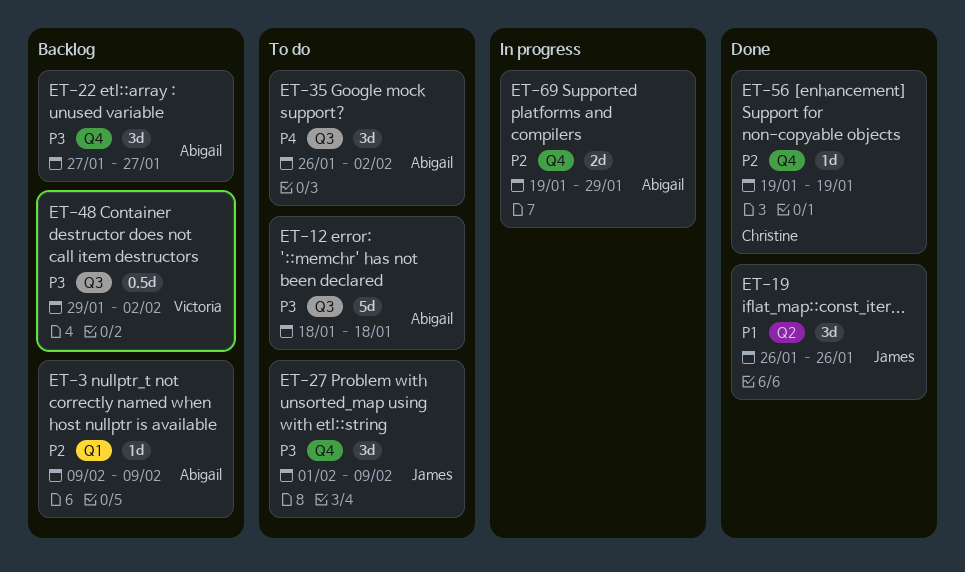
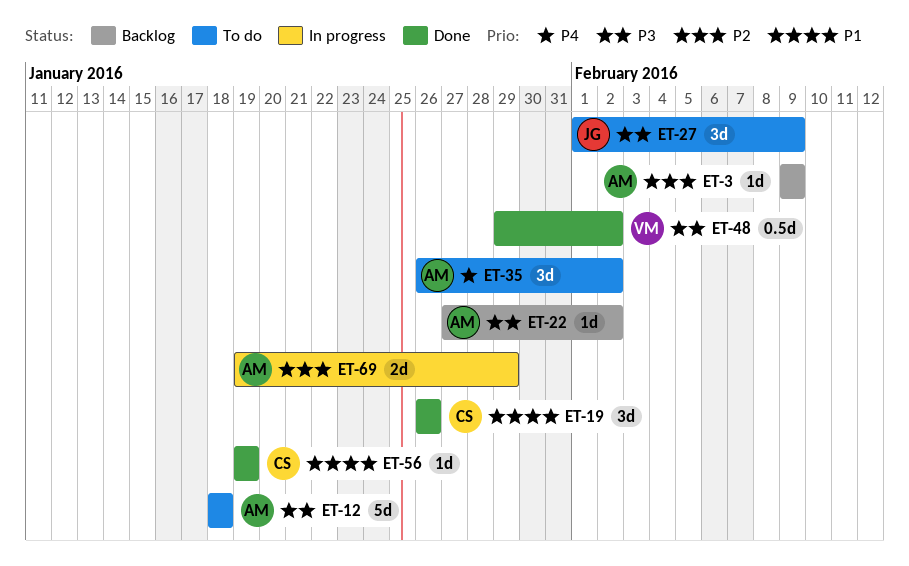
ET-19, owner: James -> Christine
ET-22, estimate: 3d -> 1d
ET-22, due: Jan 27 -> Feb 2
ET-48, status: Backlog -> Done
ET-56, priority: P2 -> P1

